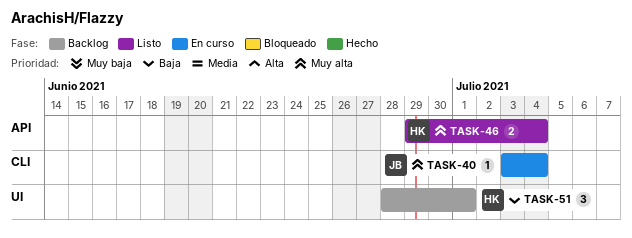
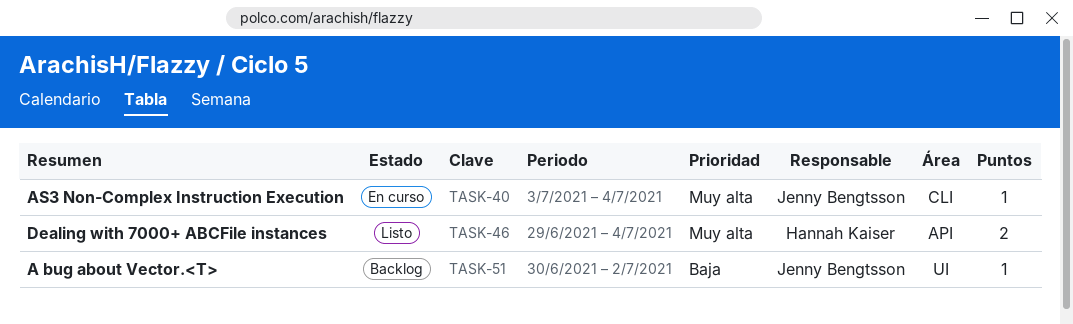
TASK-51, owner: Hannah Kaiser -> Jenny Bengtsson
TASK-51, estimate: 3 -> 1
TASK-51, start: Jun 28 -> Jun 30
TASK-51, due: Jul 1 -> Jul 2

